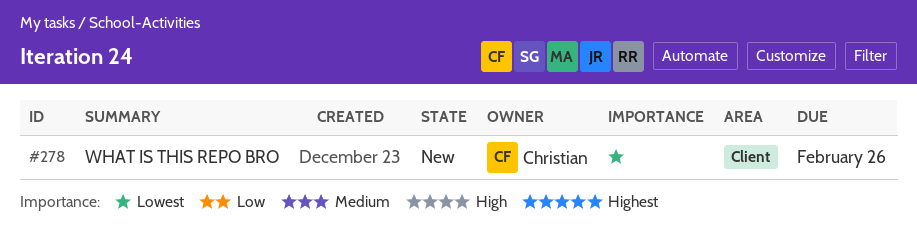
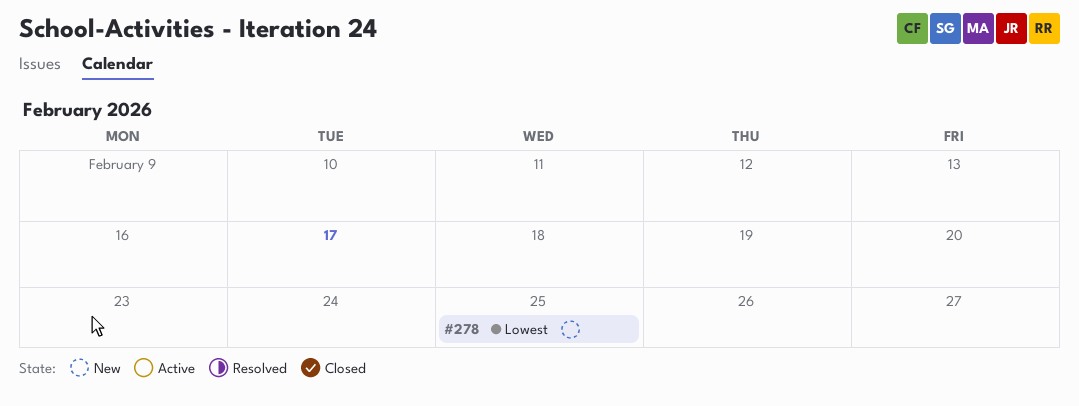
#278, due: Feb 26 -> Feb 25

